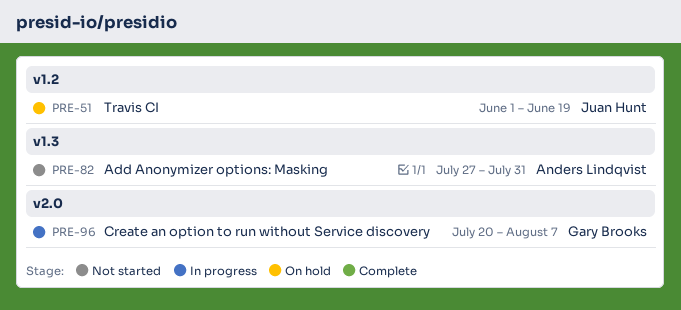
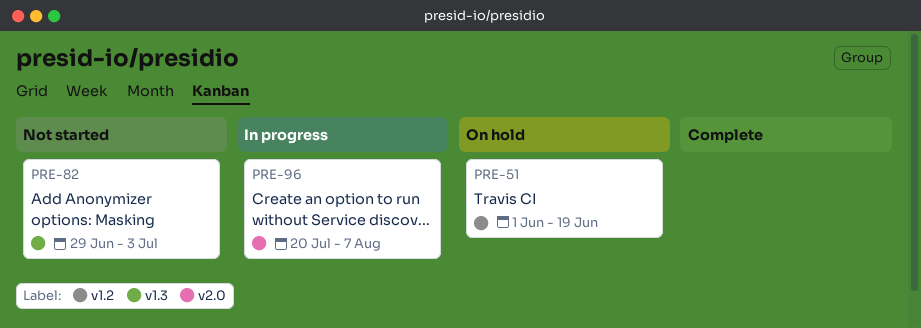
PRE-82, start: Jul 27 -> Jun 29
PRE-82, due: Jul 31 -> Jul 3

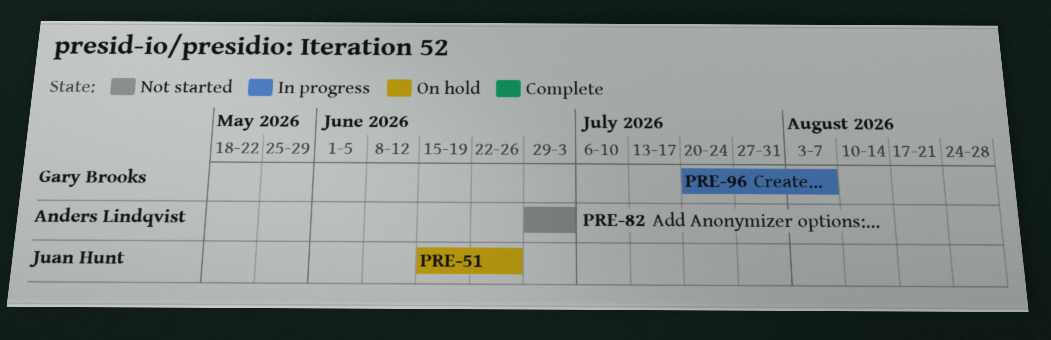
PRE-51, start: Jun 1 -> Jun 15
PRE-51, due: Jun 19 -> Jun 26

